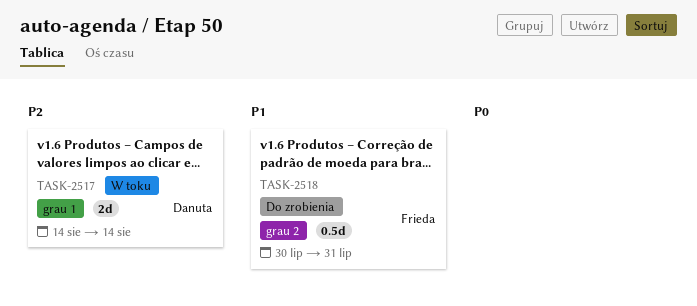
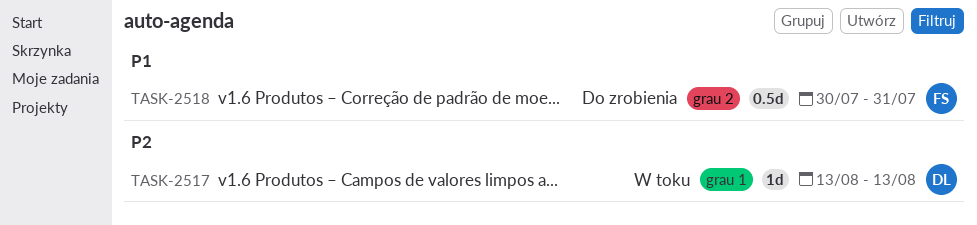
TASK-2517, estimate: 2d -> 1d
TASK-2517, start: Aug 14 -> Aug 13
TASK-2517, due: Aug 14 -> Aug 13

